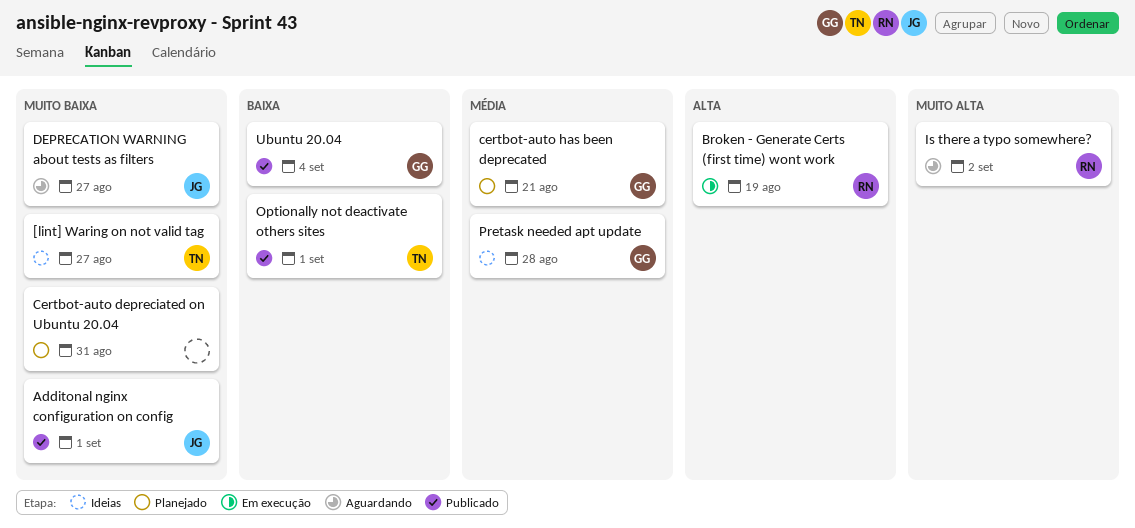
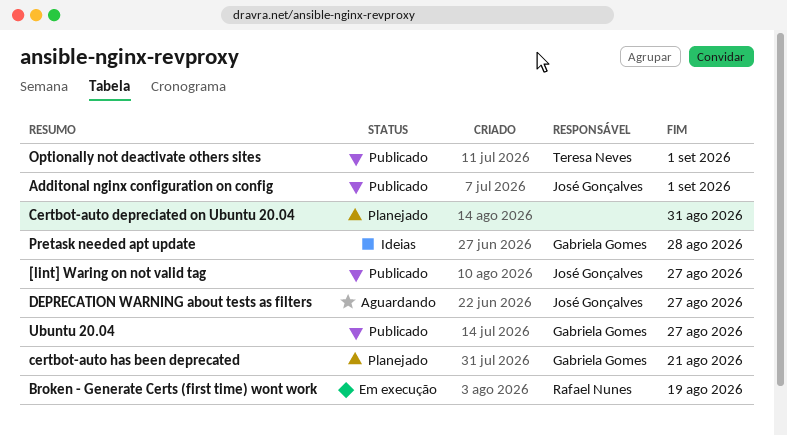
[lint] Waring on not valid tag, status: Ideias -> Publicado
[lint] Waring on not valid tag, owner: Teresa Neves -> José Gonçalves
Is there a typo somewhere?: present -> none
Ubuntu 20.04, due: Sep 4 -> Aug 27

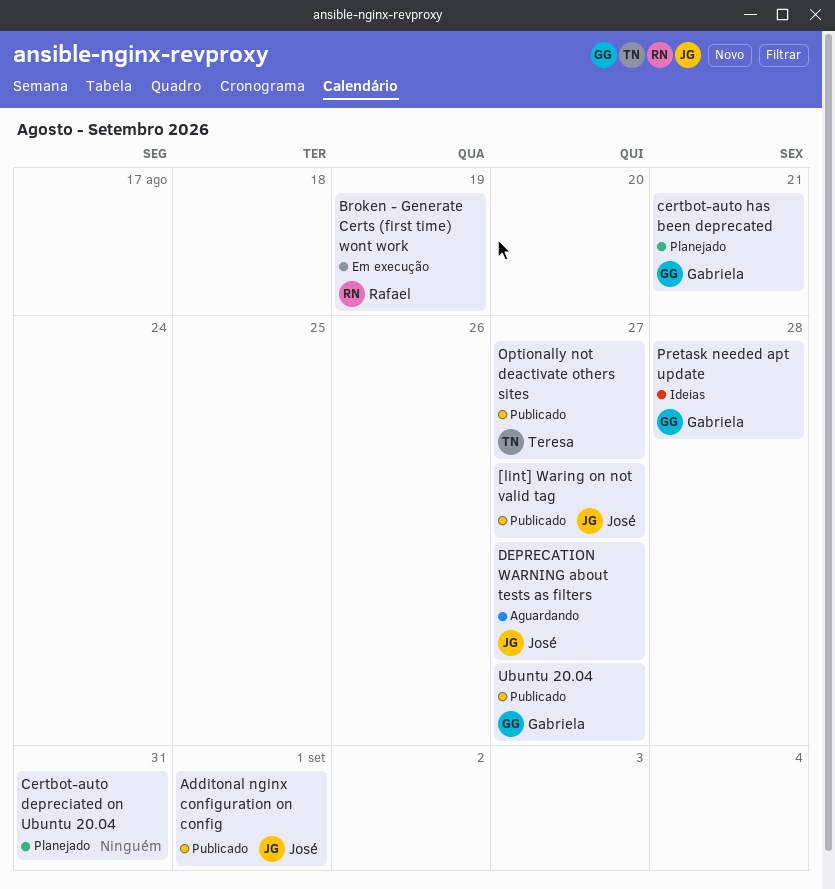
Optionally not deactivate others sites, due: Sep 1 -> Aug 27

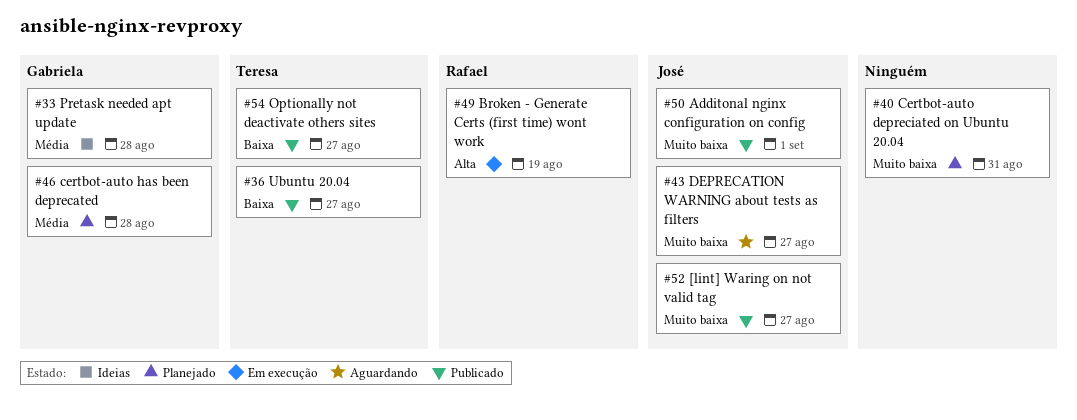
certbot-auto has been deprecated, due: Aug 21 -> Aug 28
Ubuntu 20.04, owner: Gabriela -> Teresa

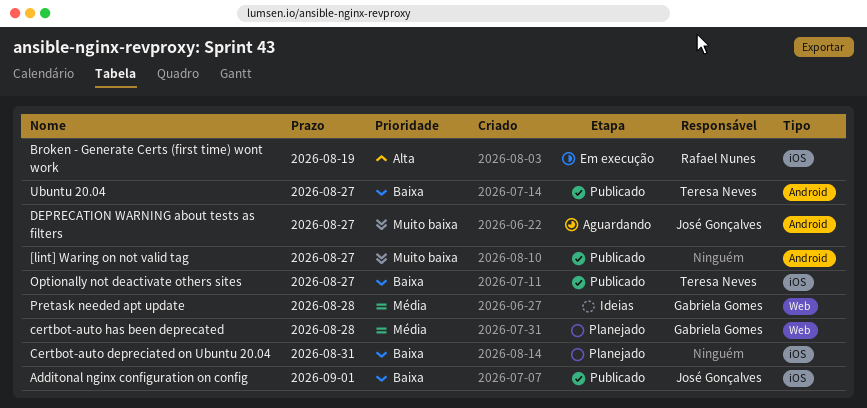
[lint] Waring on not valid tag, owner: José Gonçalves -> none
Additonal nginx configuration on config, priority: Muito baixa -> Baixa
Certbot-auto depreciated on Ubuntu 20.04, priority: Muito baixa -> Baixa

